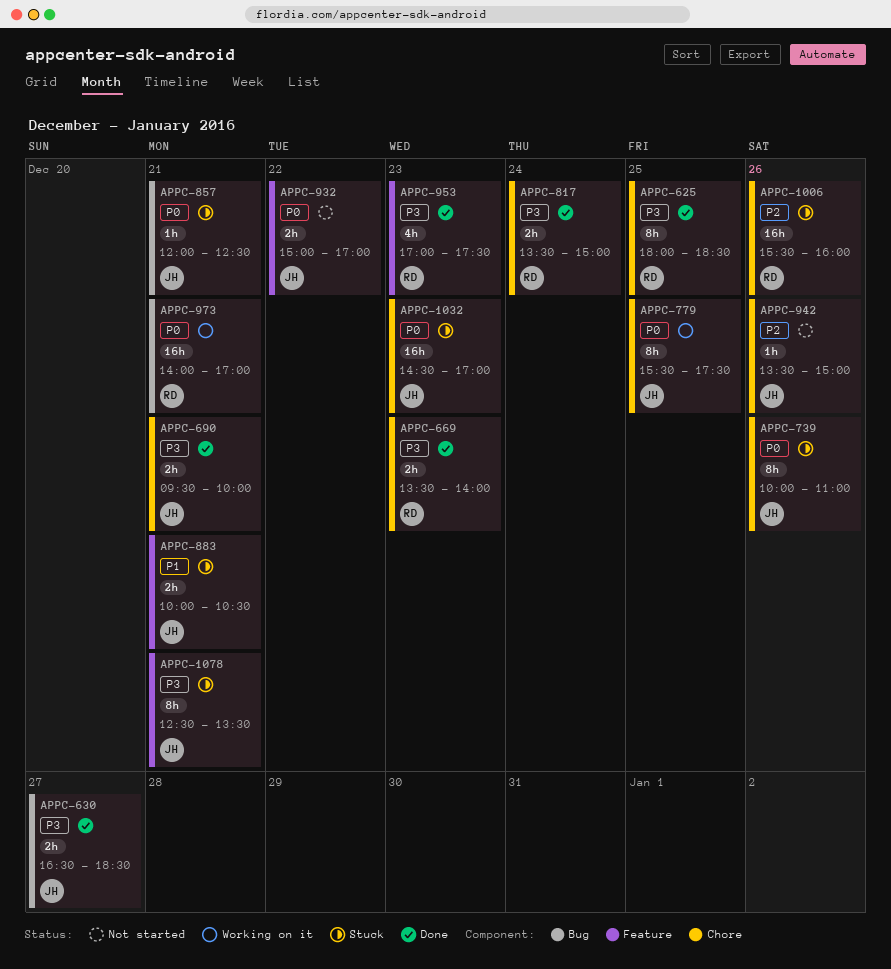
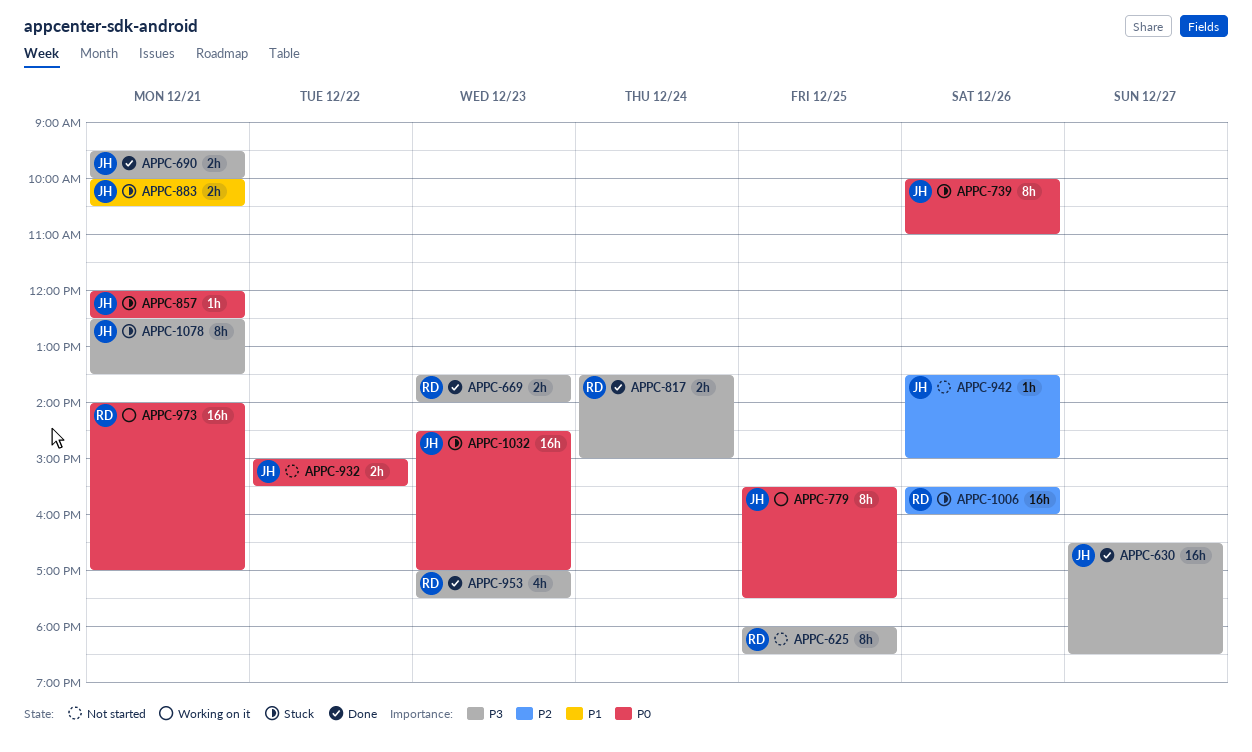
APPC-625, status: Done -> Not started
APPC-630, estimate: 2h -> 16h
APPC-932, ends: 17:00 -> 15:30

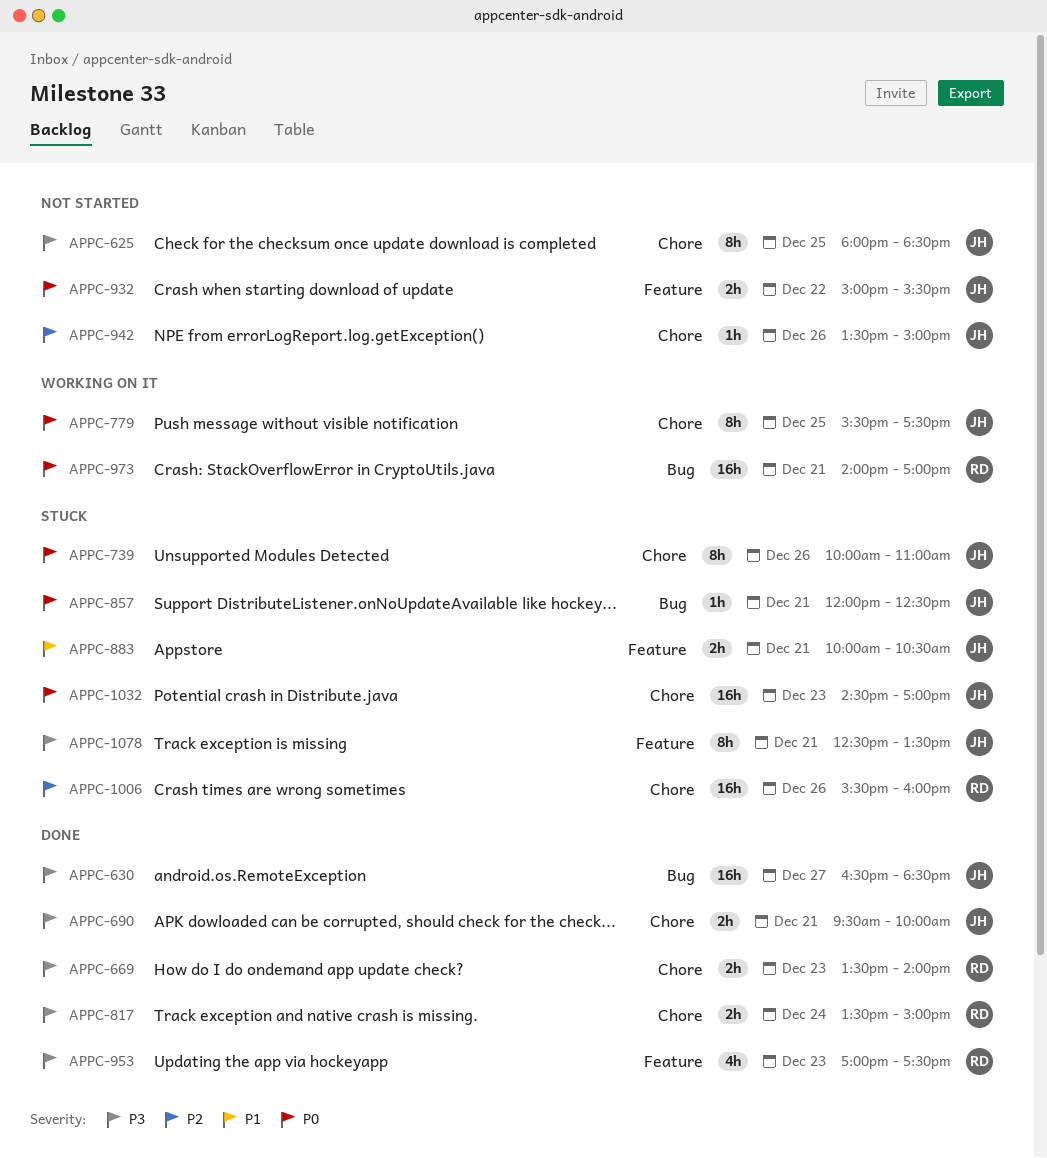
APPC-625, owner: RD -> JH

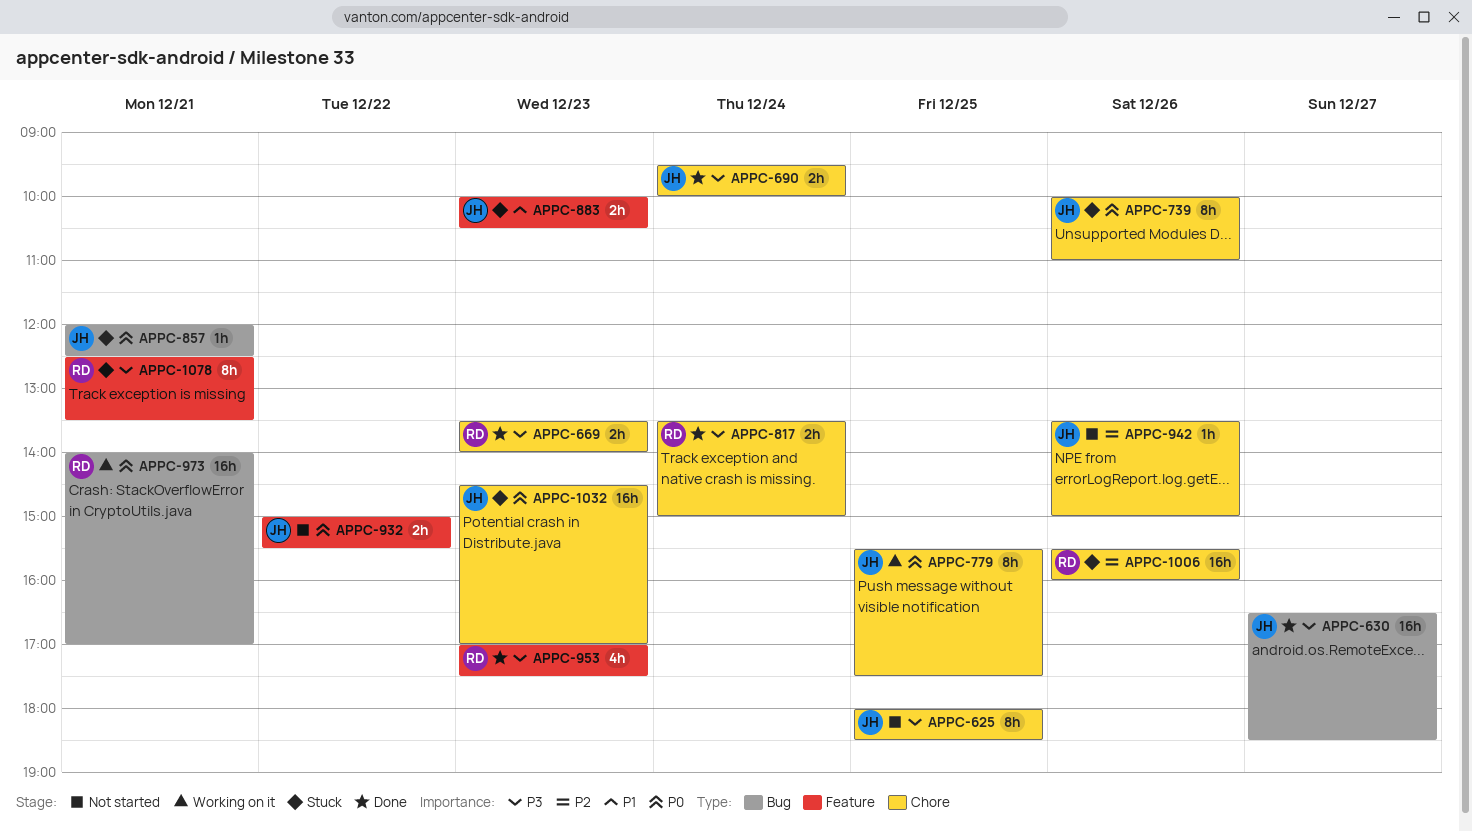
APPC-690, day: Dec 21 -> Dec 24
APPC-883, day: Dec 21 -> Dec 23
APPC-1078, owner: JH -> RD

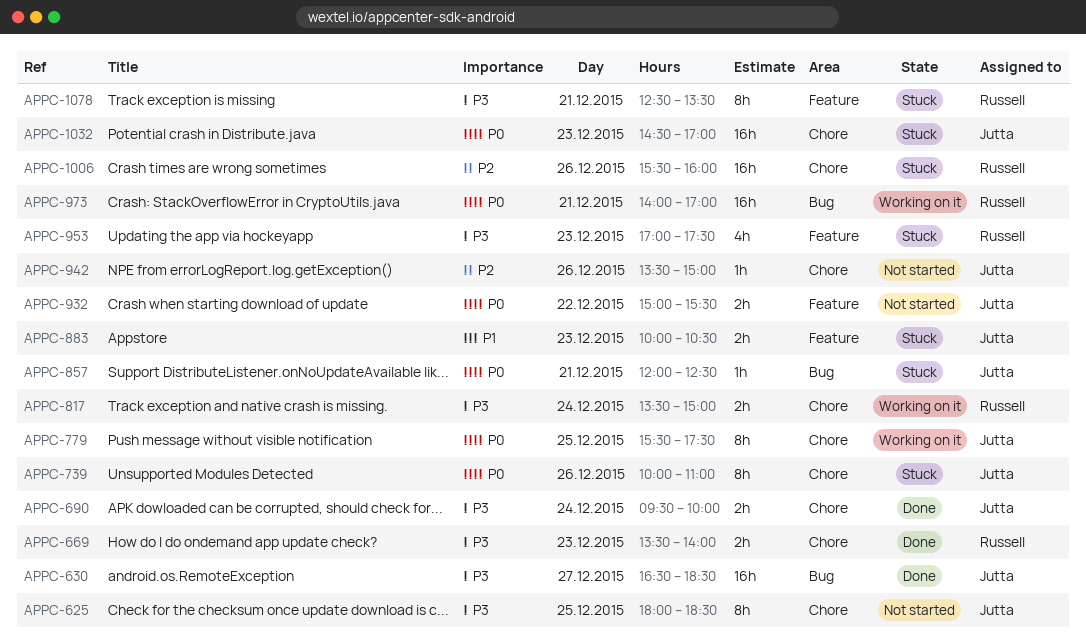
APPC-817, status: Done -> Working on it
APPC-953, status: Done -> Stuck

